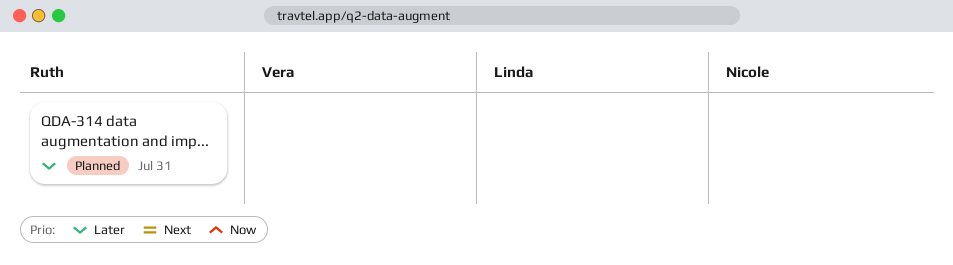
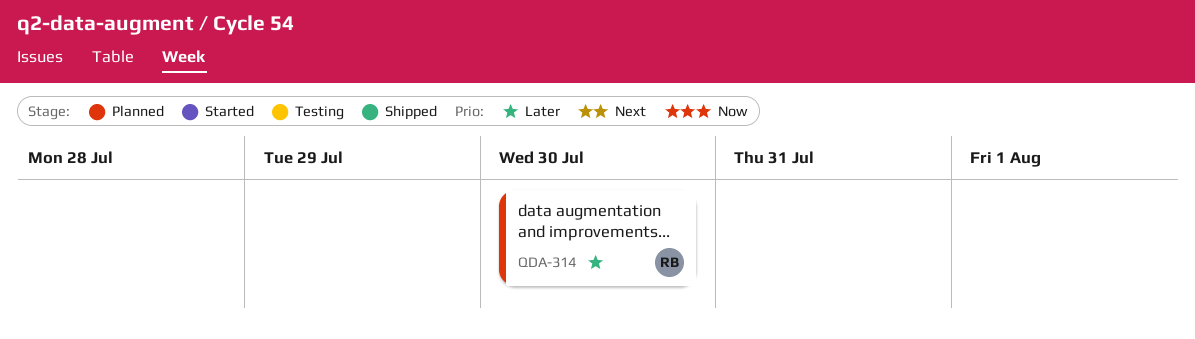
QDA-314, due: Jul 31 -> Jul 30

